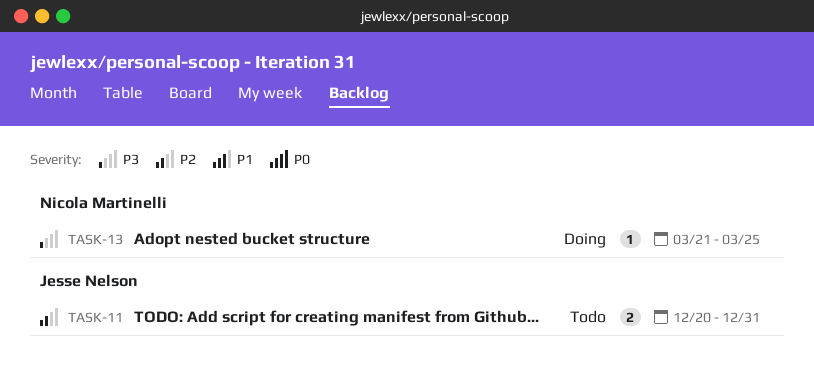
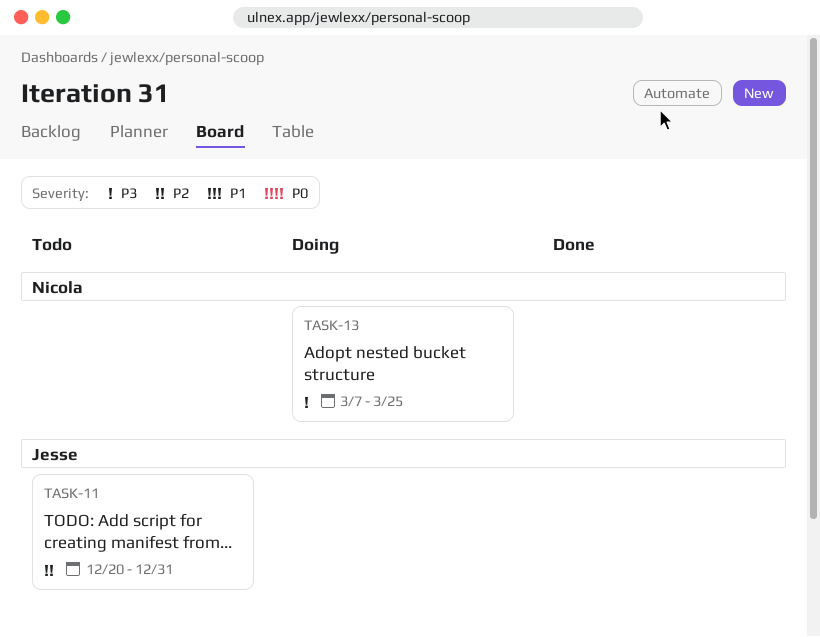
TASK-13, start: Mar 21 -> Mar 7

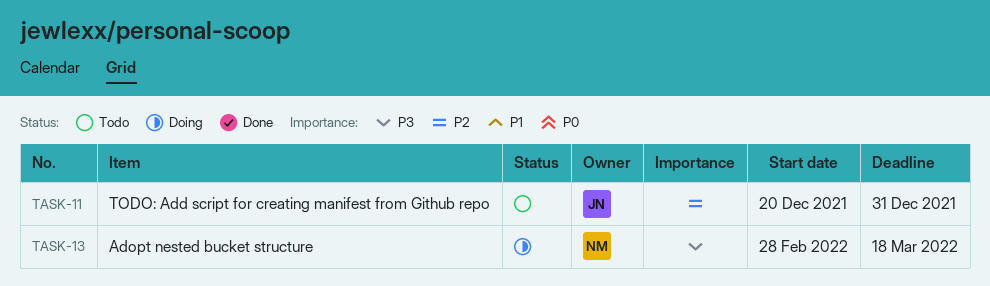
TASK-13, start: Mar 7 -> Feb 28
TASK-13, due: Mar 25 -> Mar 18

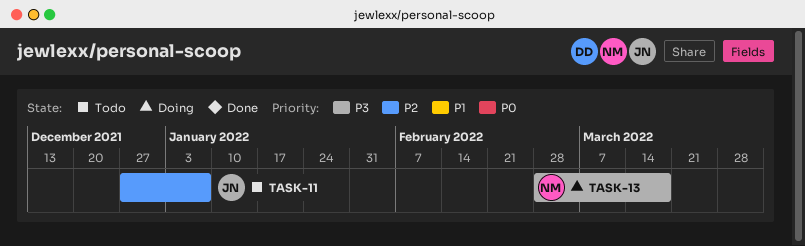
TASK-11, start: Dec 20 -> Dec 27
TASK-11, due: Dec 31 -> Jan 7

